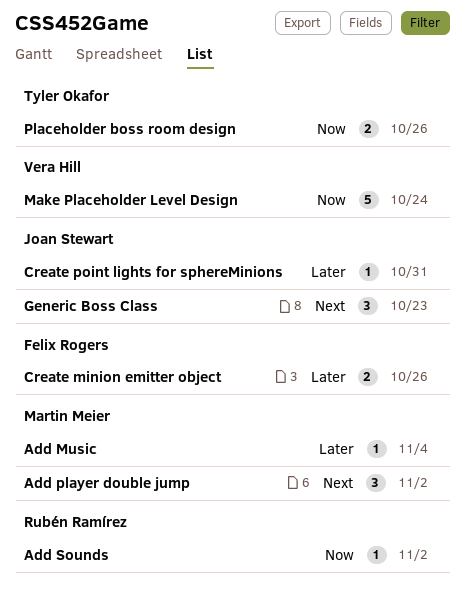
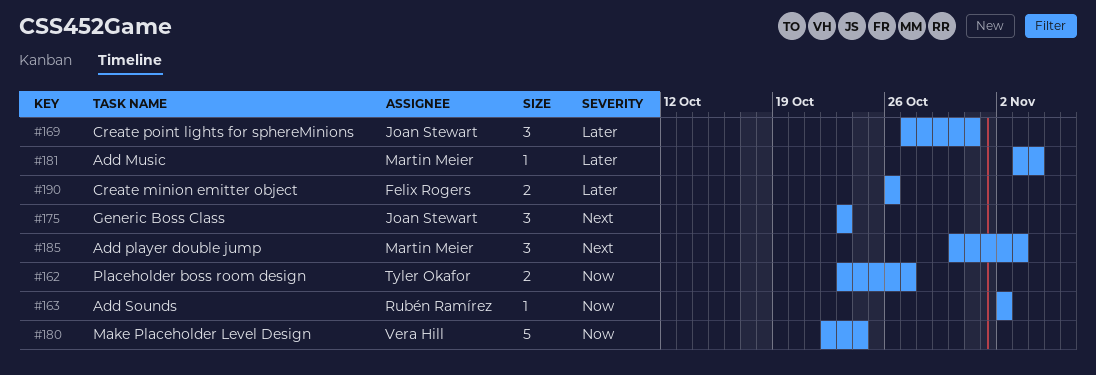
Add player double jump, due: Nov 2 -> Nov 3
Create point lights for sphereMinions, estimate: 1 -> 3
Placeholder boss room design, due: Oct 26 -> Oct 27

